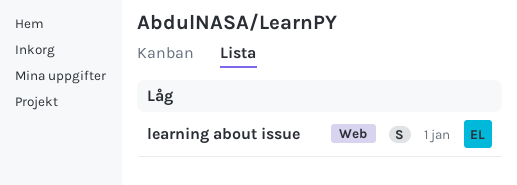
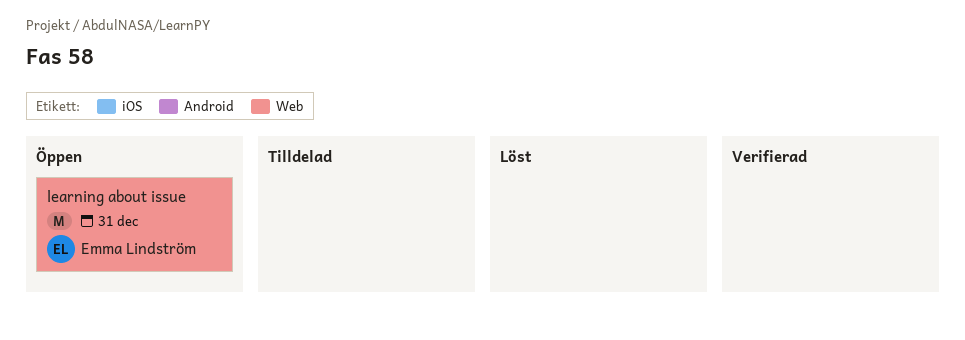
learning about issue, estimate: S -> M
learning about issue, due: Jan 1 -> Dec 31

